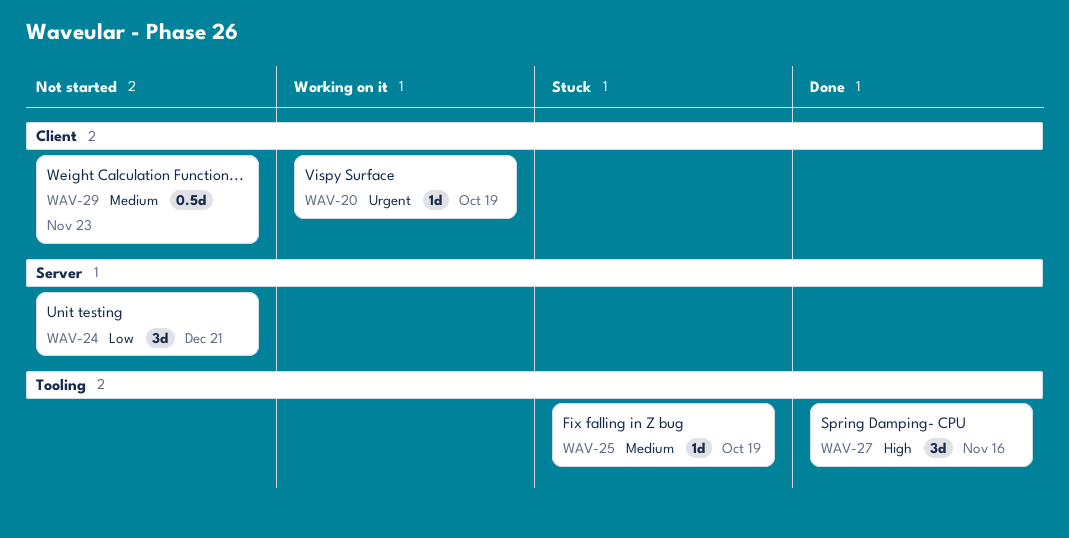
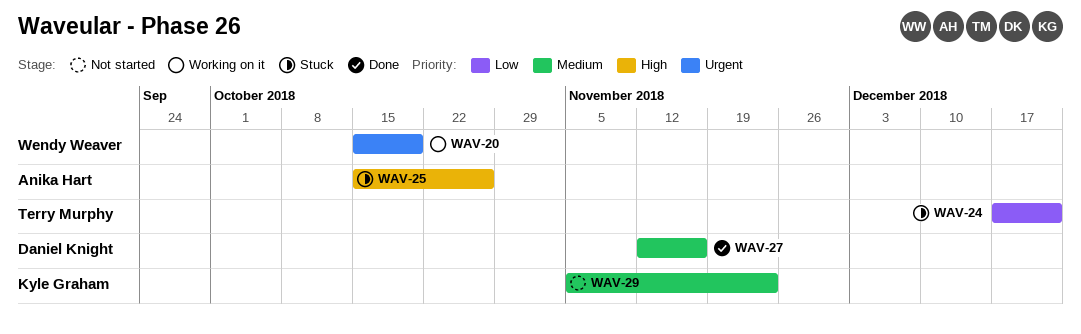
WAV-24, status: Not started -> Stuck
WAV-25, priority: Medium -> High
WAV-25, due: Oct 19 -> Oct 26
WAV-27, priority: High -> Medium

